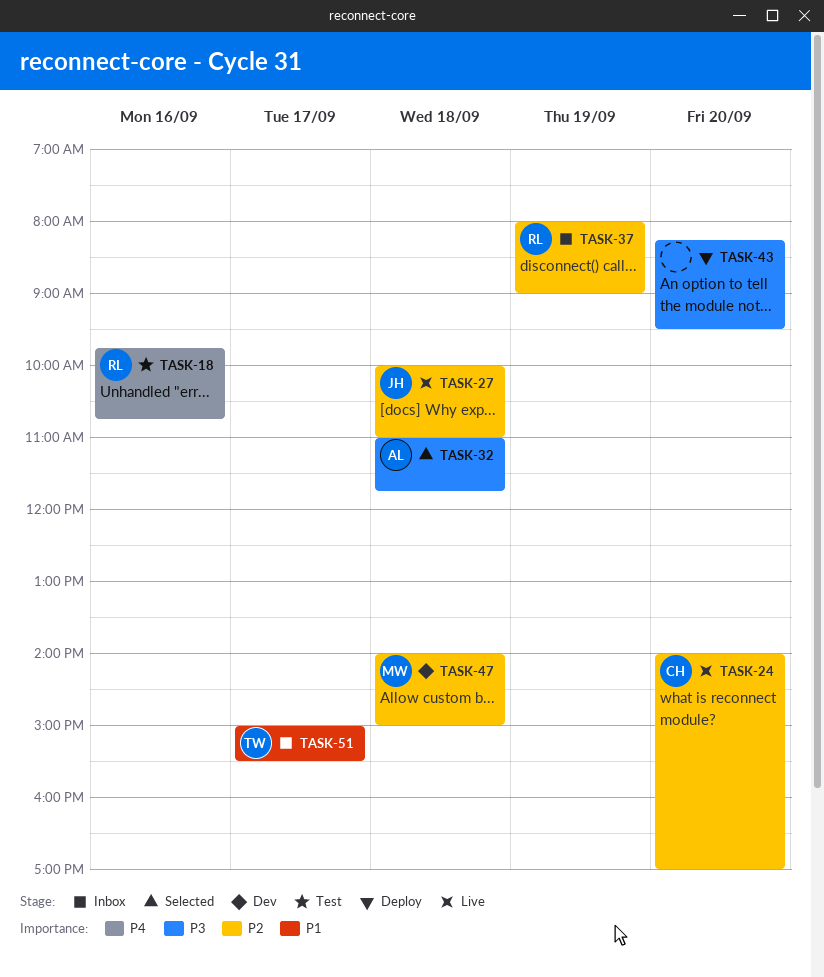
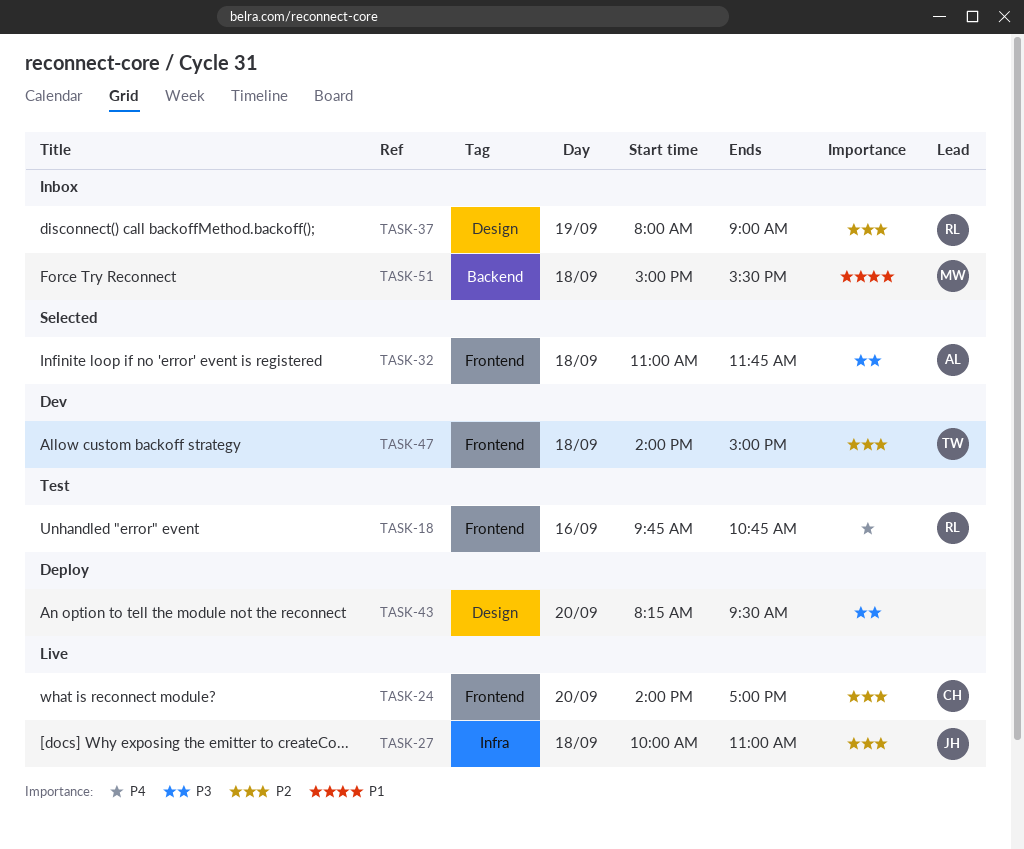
TASK-47, owner: MW -> TW
TASK-51, owner: TW -> MW
TASK-51, day: Sep 17 -> Sep 18

